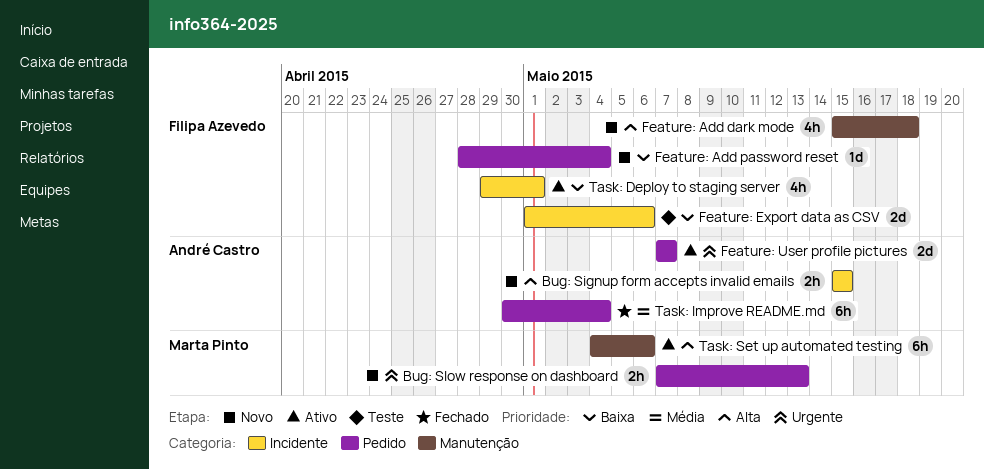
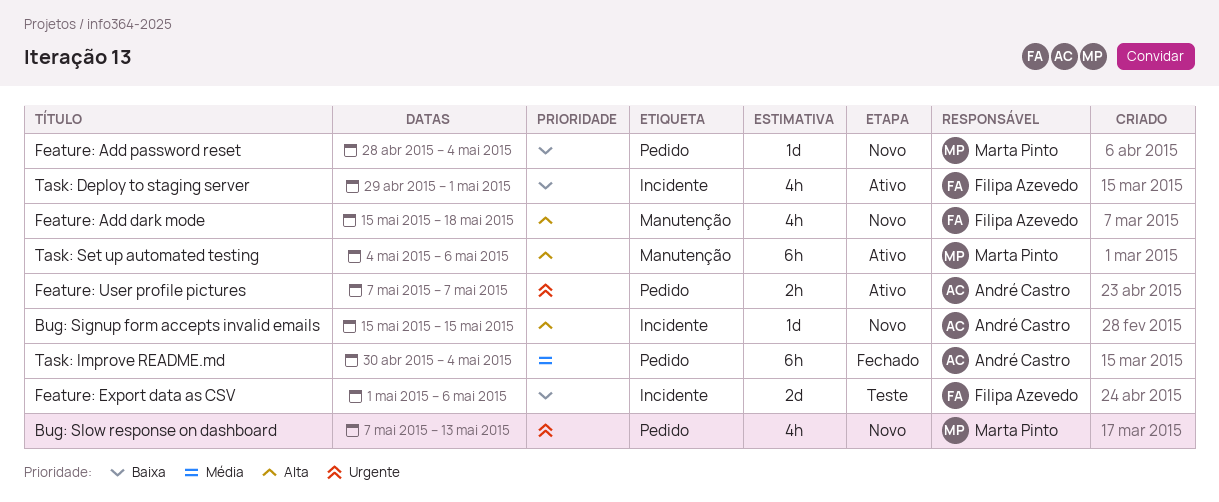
Bug: Signup form accepts invalid emails, estimate: 2h -> 1d
Bug: Slow response on dashboard, estimate: 2h -> 4h
Feature: Add password reset, owner: Filipa Azevedo -> Marta Pinto
Feature: User profile pictures, estimate: 2d -> 2h

